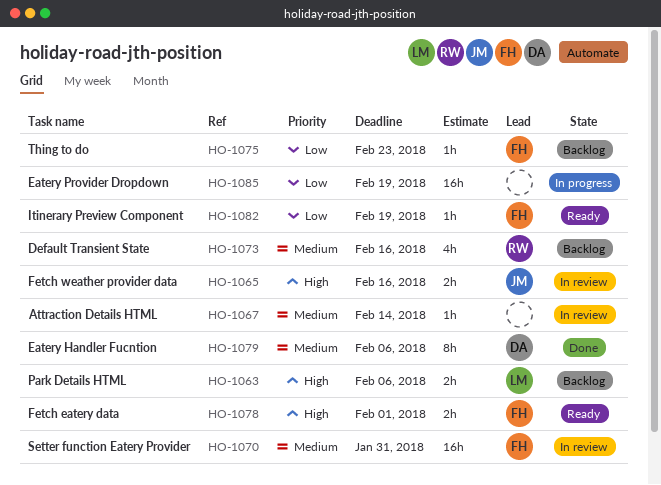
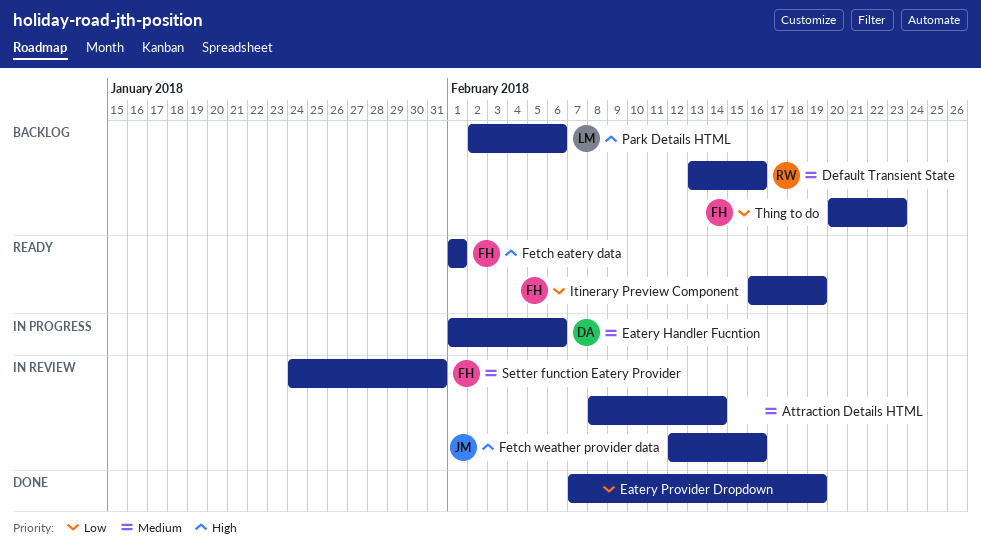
Eatery Handler Fucntion, status: Done -> In progress
Eatery Provider Dropdown, status: In progress -> Done

